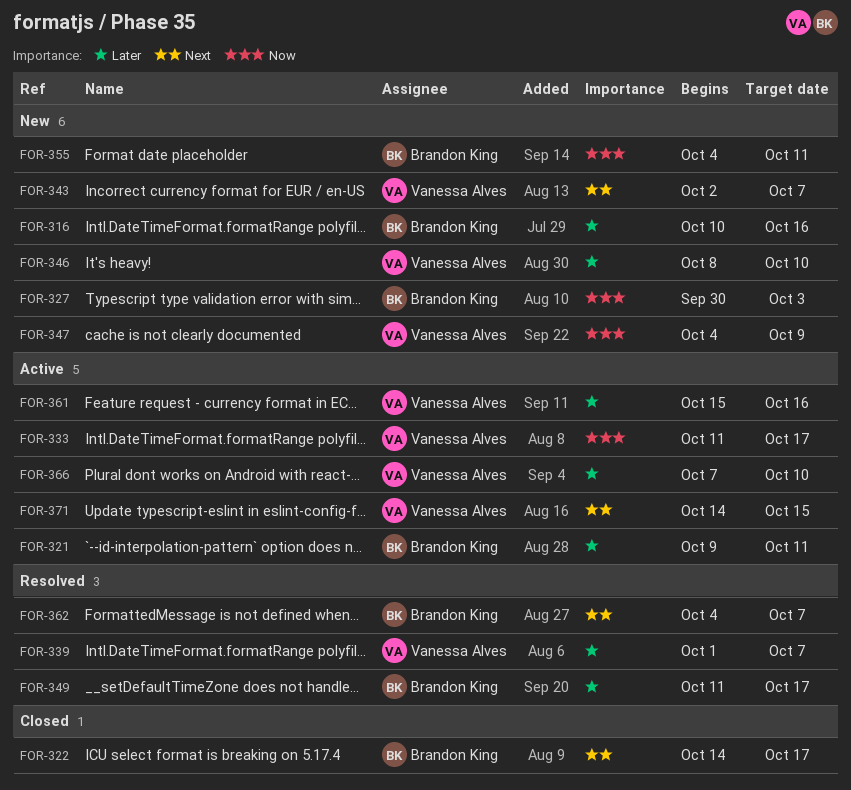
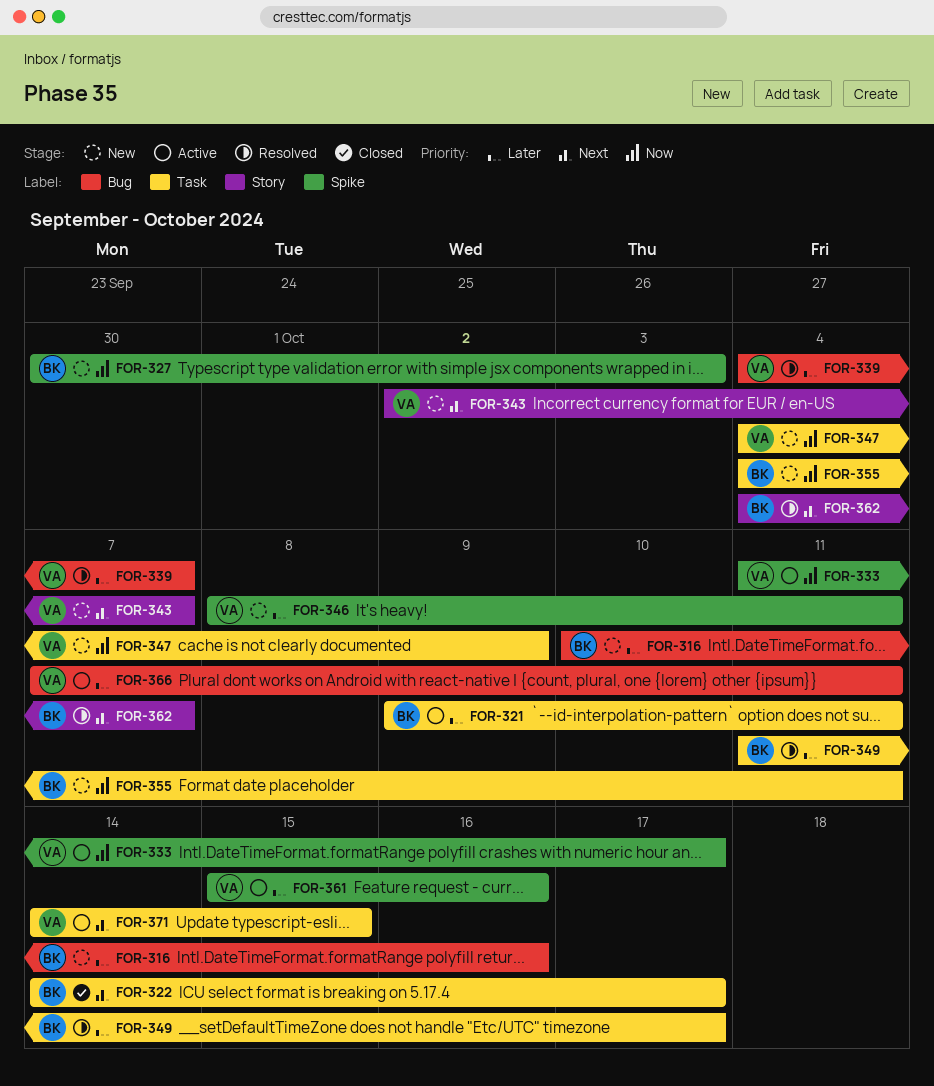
FOR-339, start: Oct 1 -> Oct 4
FOR-346, due: Oct 10 -> Oct 11
FOR-366, due: Oct 10 -> Oct 11

